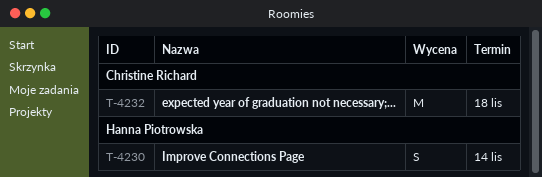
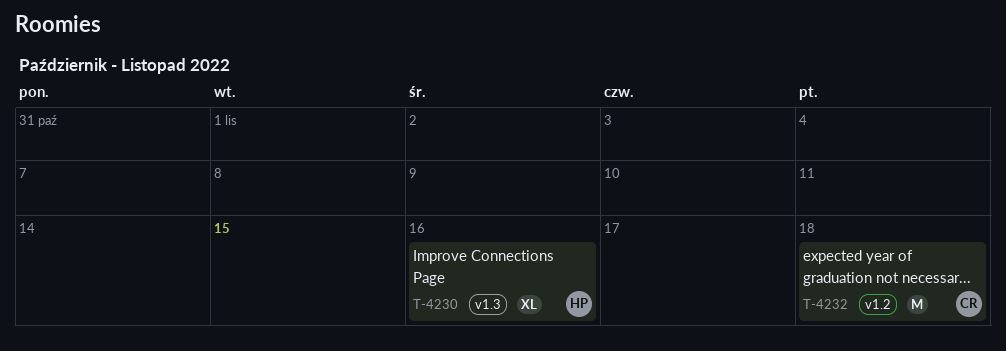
T-4230, estimate: S -> XL
T-4230, due: Nov 14 -> Nov 16

